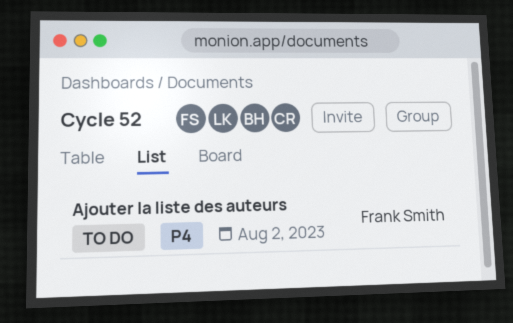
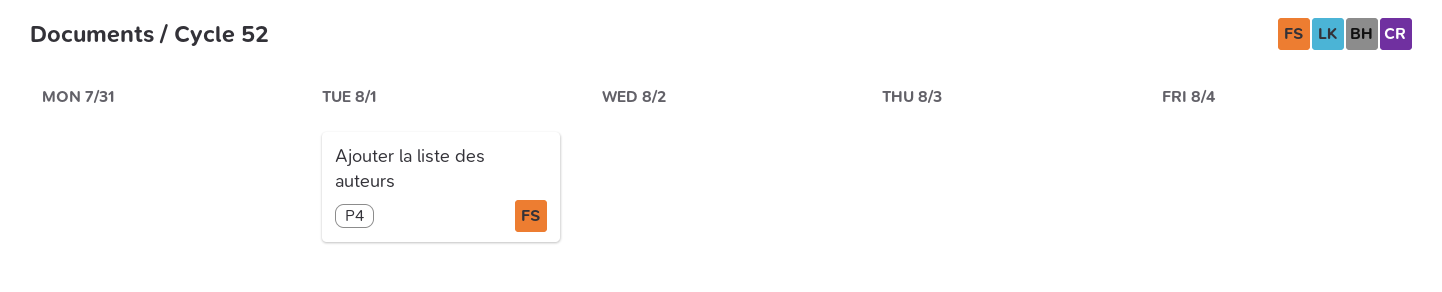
Ajouter la liste des auteurs, due: Aug 2 -> Aug 1

